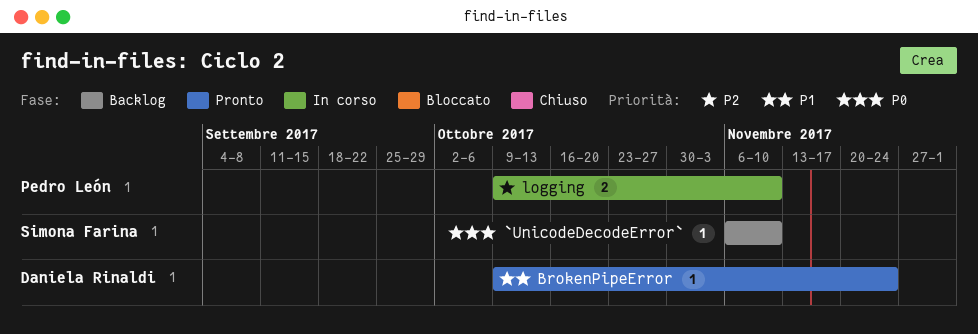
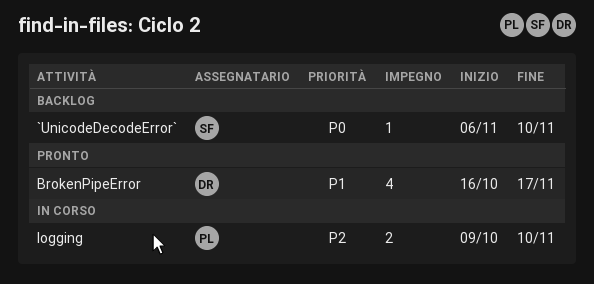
BrokenPipeError, estimate: 1 -> 4
BrokenPipeError, start: Oct 9 -> Oct 16
BrokenPipeError, due: Nov 24 -> Nov 17

